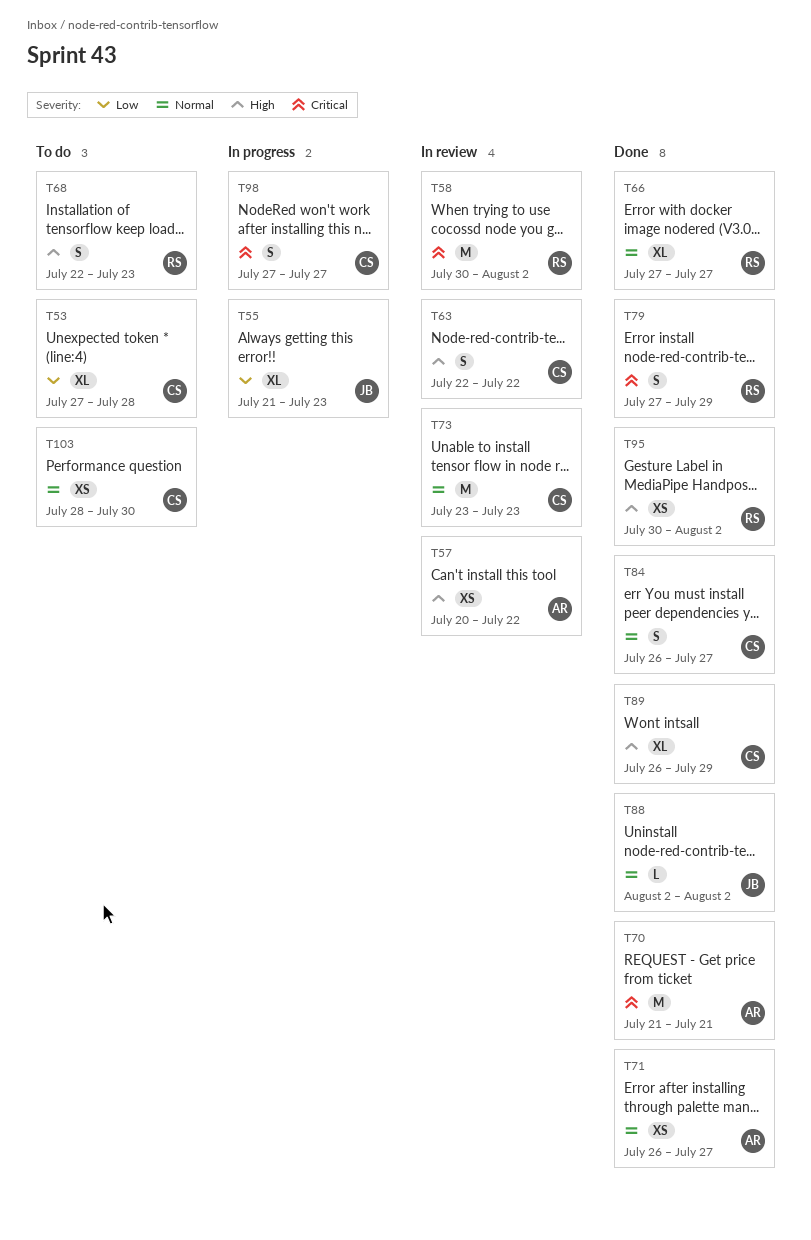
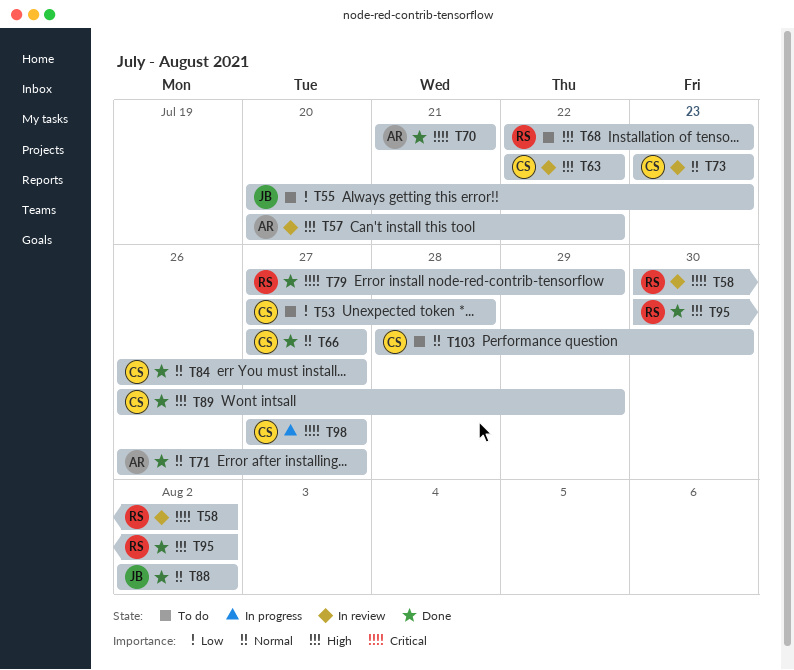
T55, status: In progress -> To do
T55, start: Jul 21 -> Jul 20
T66, owner: RS -> CS

